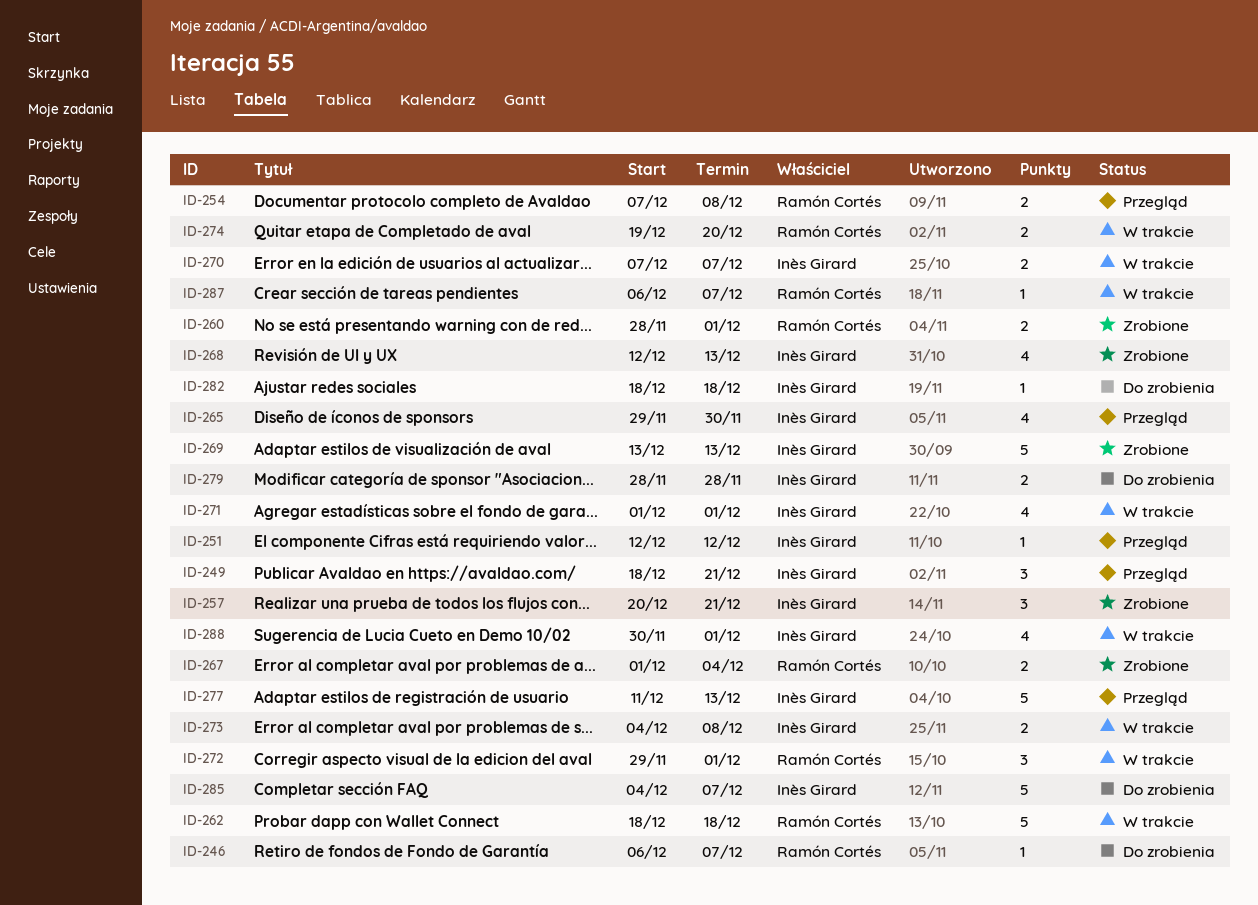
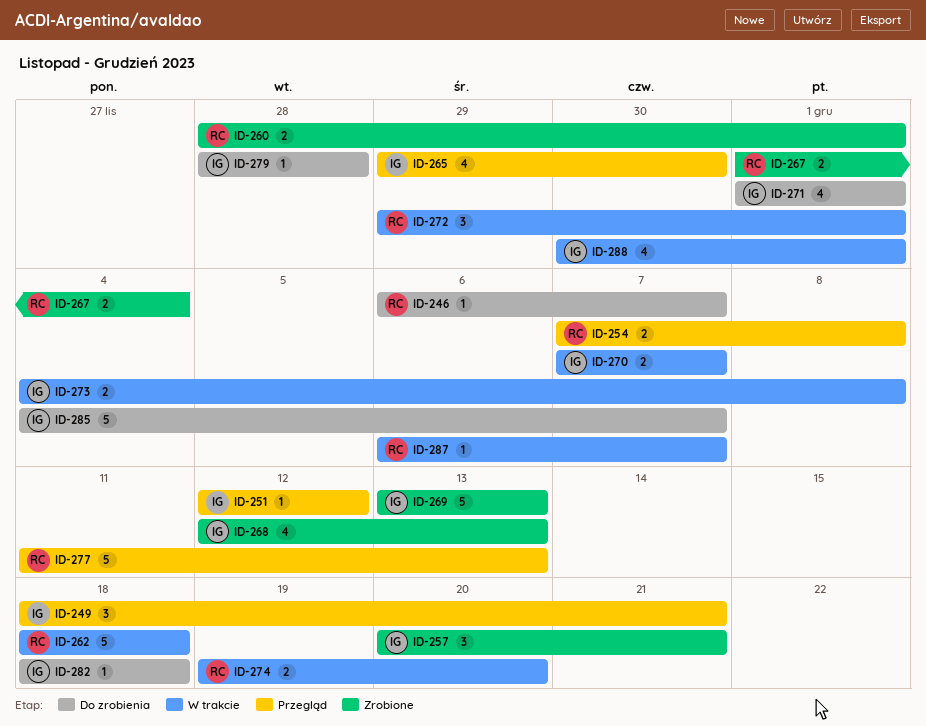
ID-271, status: W trakcie -> Do zrobienia
ID-277, owner: Inès Girard -> Ramón Cortés
ID-279, estimate: 2 -> 1

